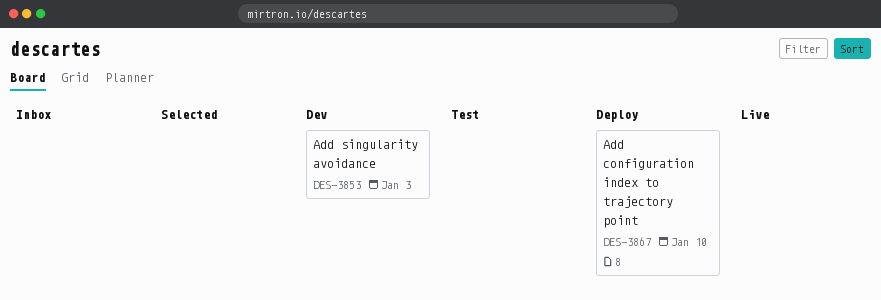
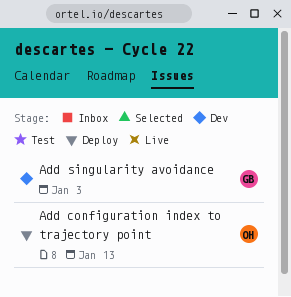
Add configuration index to trajectory point, due: Jan 10 -> Jan 13

